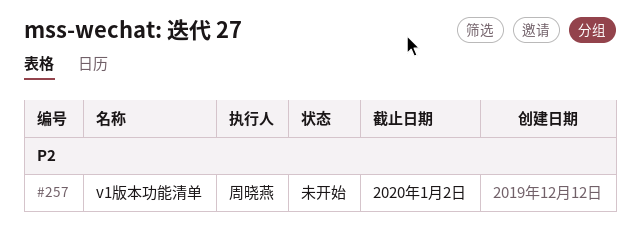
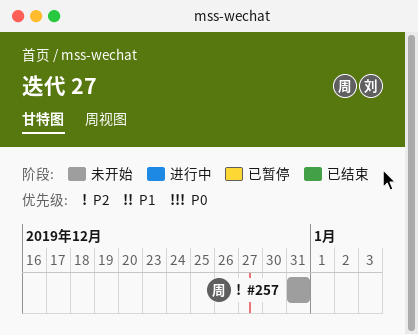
#257, due: Jan 2 -> Dec 31

